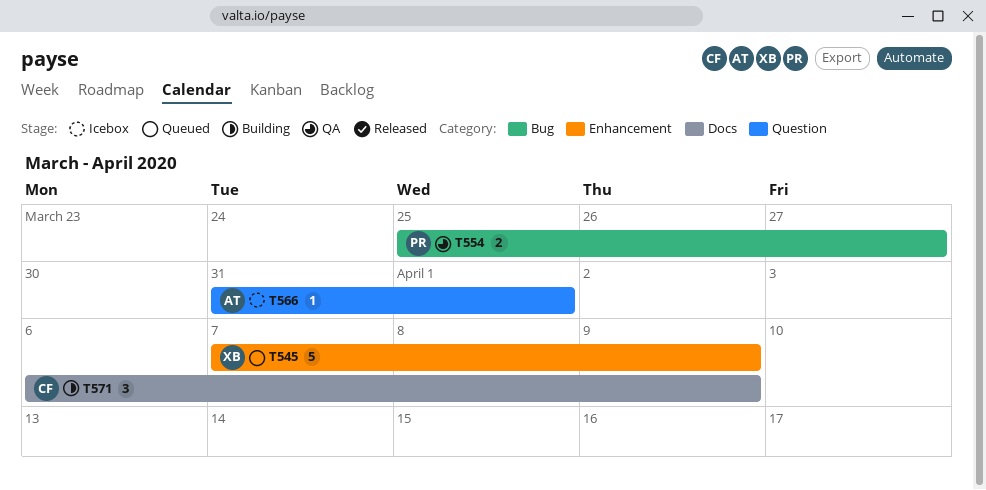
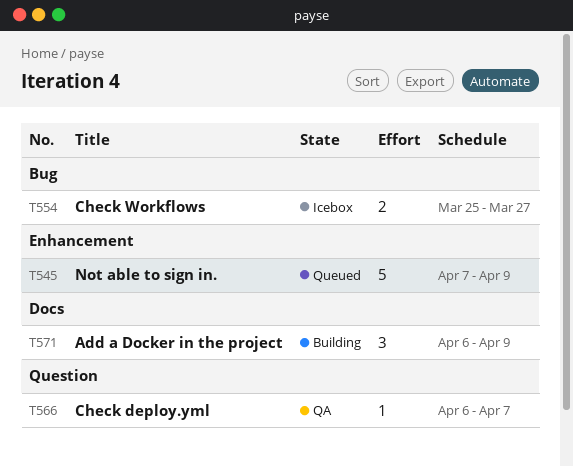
T554, status: QA -> Icebox
T566, status: Icebox -> QA
T566, start: Mar 31 -> Apr 6
T566, due: Apr 1 -> Apr 7

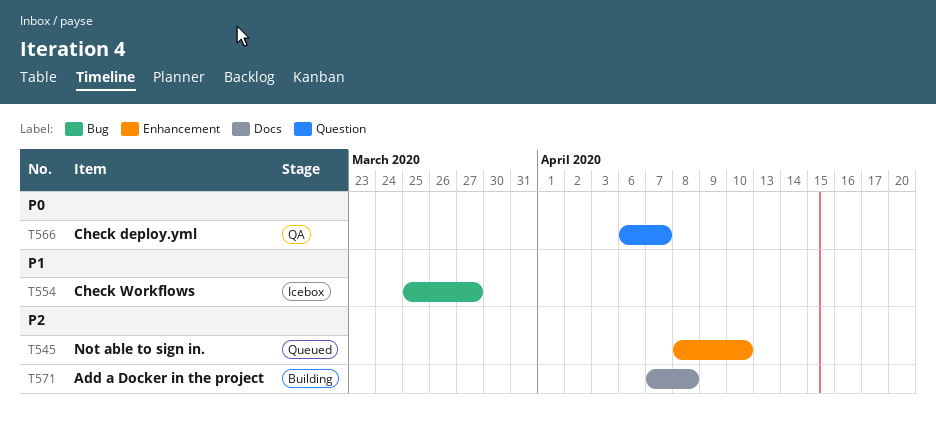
T545, start: Apr 7 -> Apr 8
T545, due: Apr 9 -> Apr 10
T571, start: Apr 6 -> Apr 7
T571, due: Apr 9 -> Apr 8

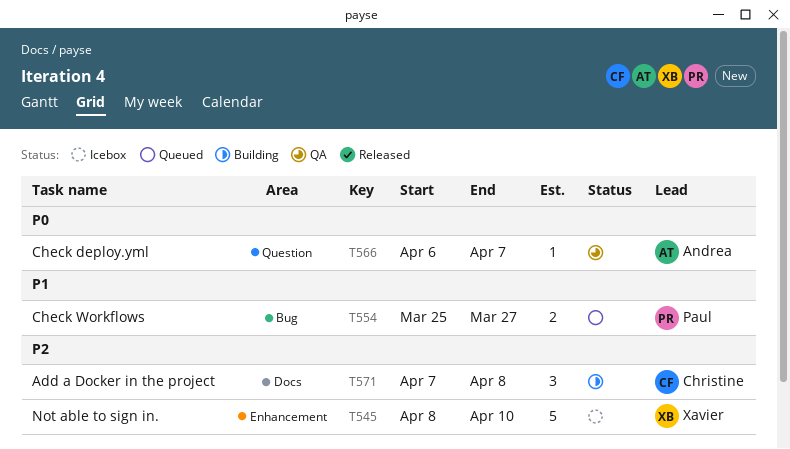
T545, status: Queued -> Icebox
T554, status: Icebox -> Queued

